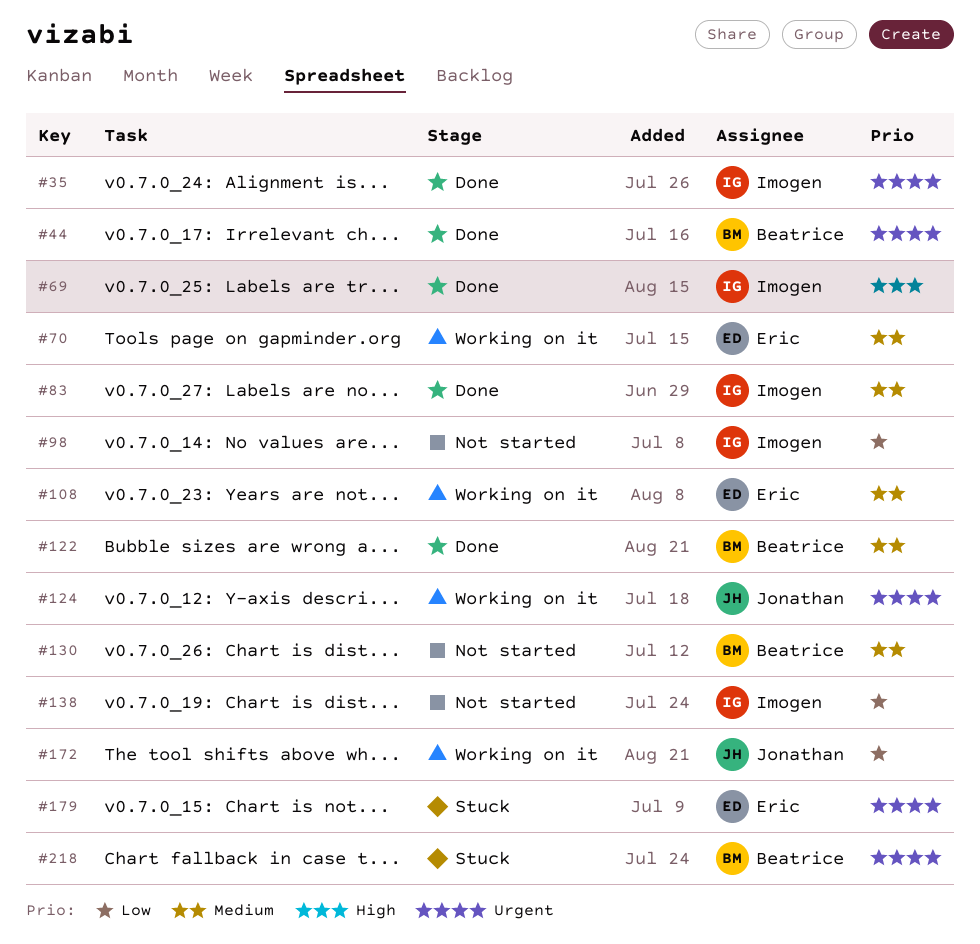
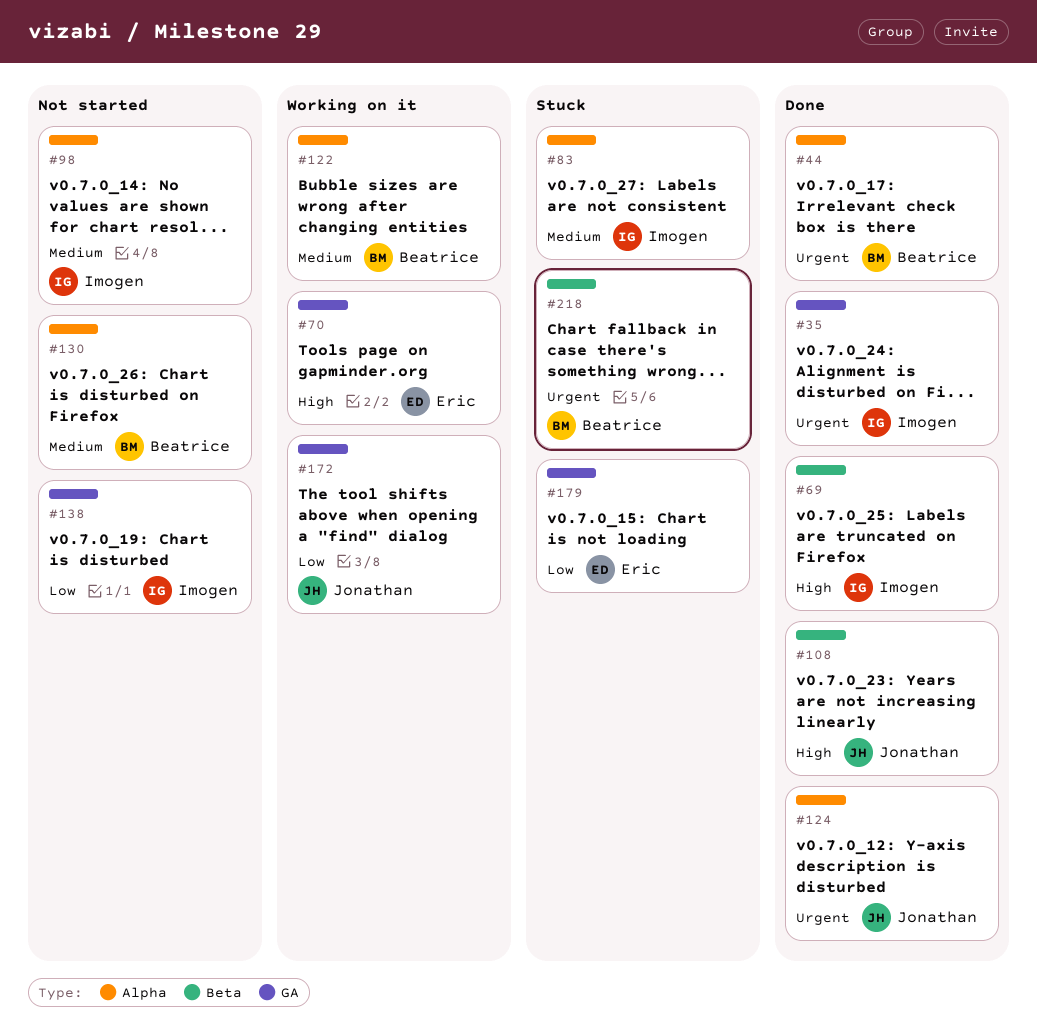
#70, priority: Medium -> High
#83, status: Done -> Stuck
#98, priority: Low -> Medium
#108, status: Working on it -> Done
#108, owner: Eric -> Jonathan
#108, priority: Medium -> High
#122, status: Done -> Working on it
#124, status: Working on it -> Done
#179, priority: Urgent -> Low

